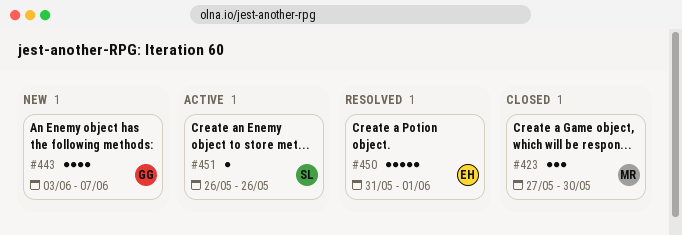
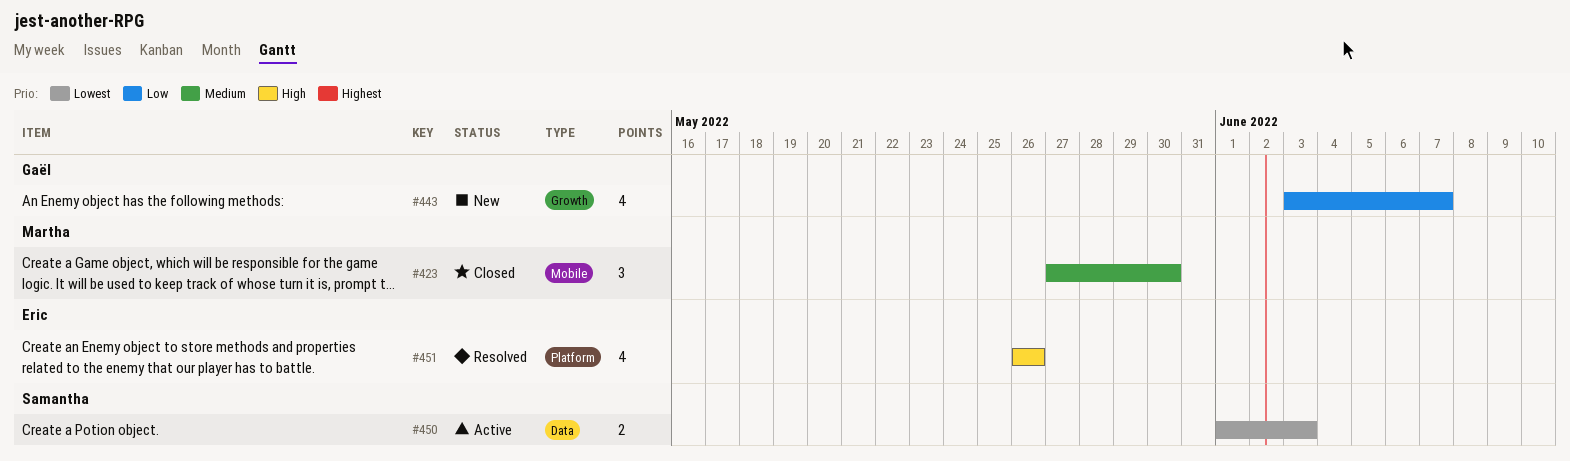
#450, status: Resolved -> Active
#450, owner: Eric -> Samantha
#450, estimate: 5 -> 2
#450, start: May 31 -> Jun 1
#450, due: Jun 1 -> Jun 3
#451, status: Active -> Resolved
#451, owner: Samantha -> Eric
#451, estimate: 1 -> 4

